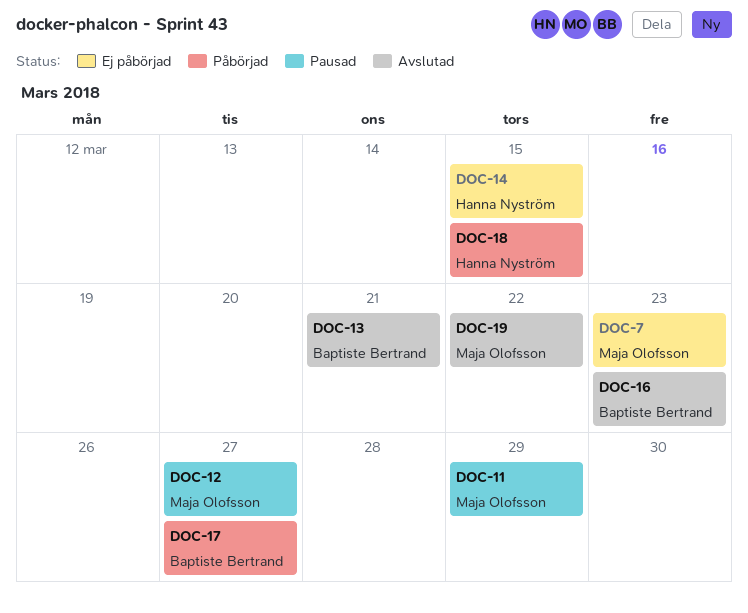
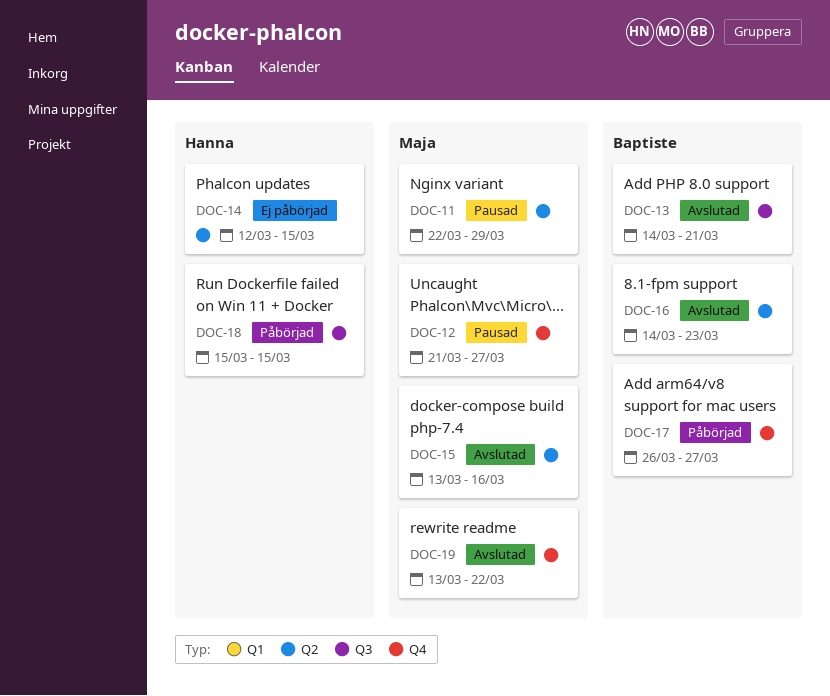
DOC-7: present -> none
DOC-15: none -> present

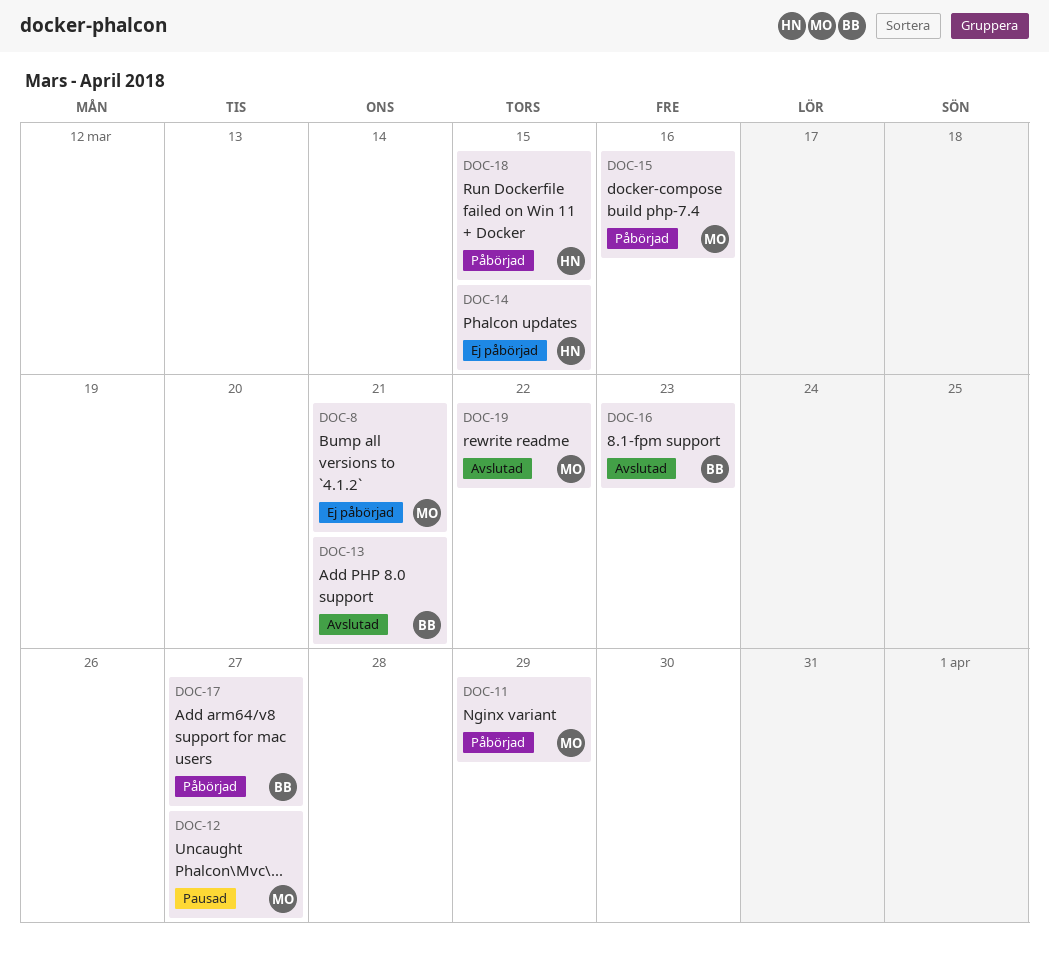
DOC-8: none -> present
DOC-11, status: Pausad -> Påbörjad
DOC-15, status: Avslutad -> Påbörjad

